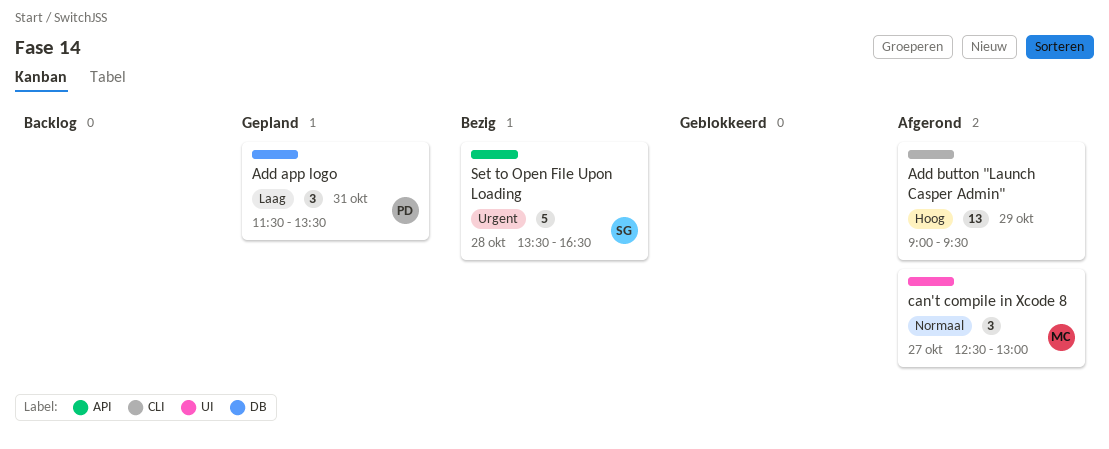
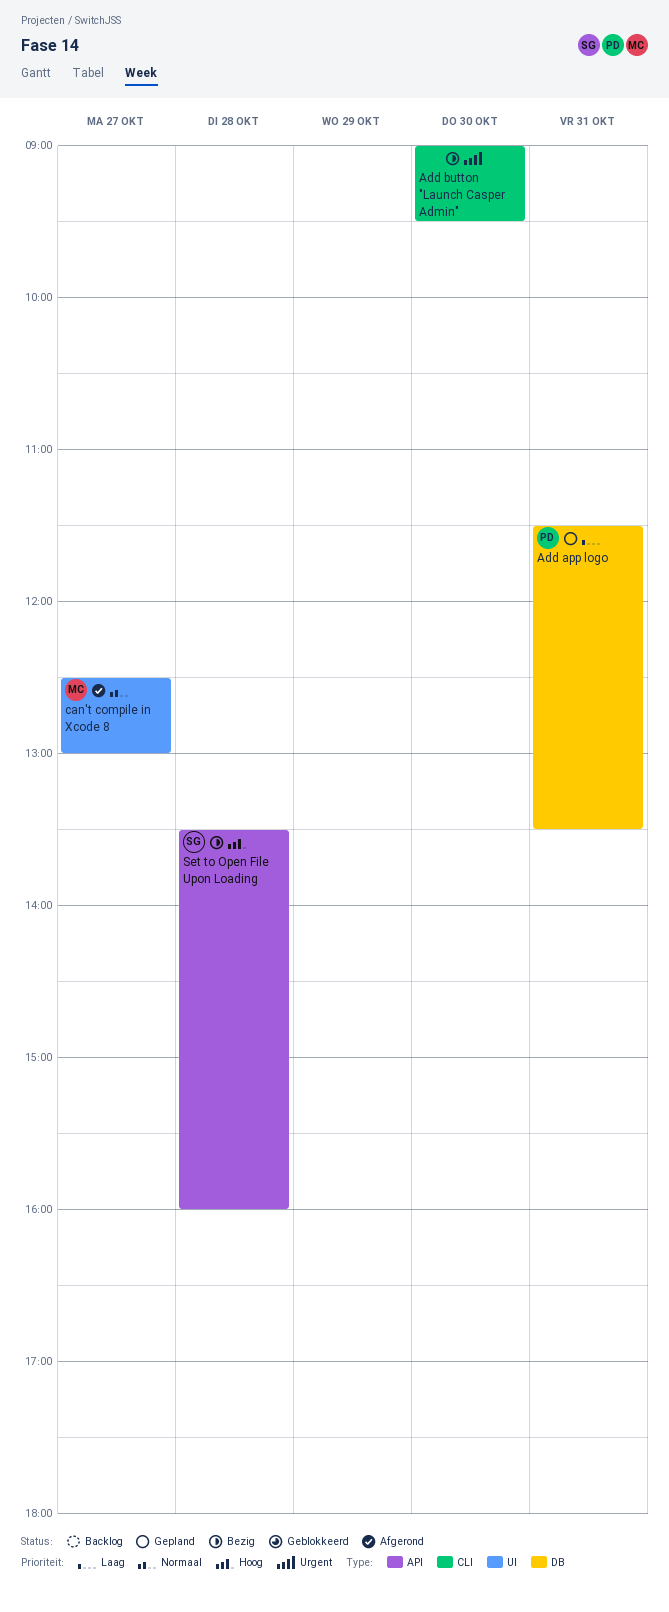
Add button "Launch Casper Admin", status: Afgerond -> Bezig
Add button "Launch Casper Admin", priority: Hoog -> Urgent
Add button "Launch Casper Admin", day: Oct 29 -> Oct 30
Set to Open File Upon Loading, priority: Urgent -> Hoog
Set to Open File Upon Loading, ends: 16:30 -> 16:00

